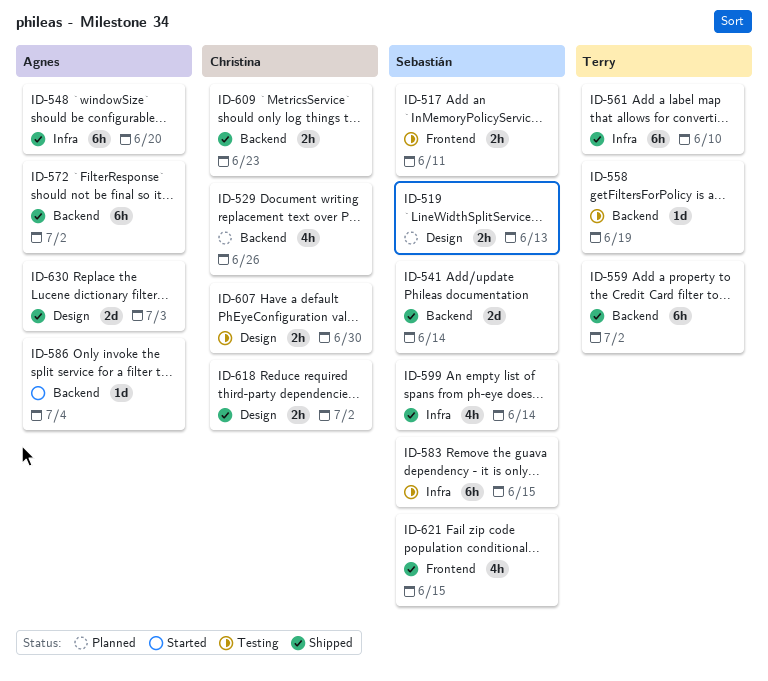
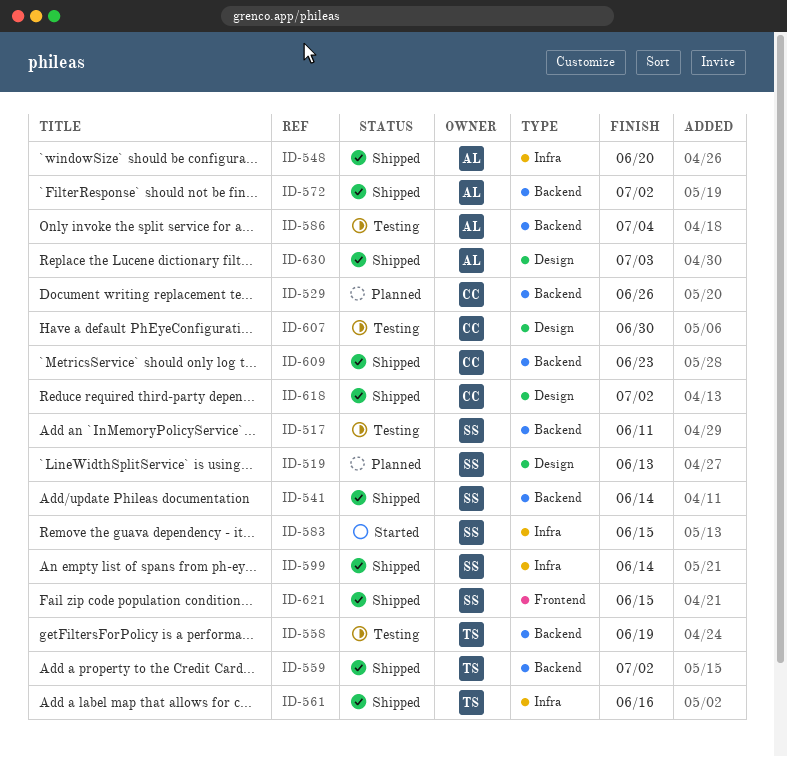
ID-517, label: Frontend -> Backend
ID-561, due: Jun 10 -> Jun 16
ID-583, status: Testing -> Started
ID-586, status: Started -> Testing

